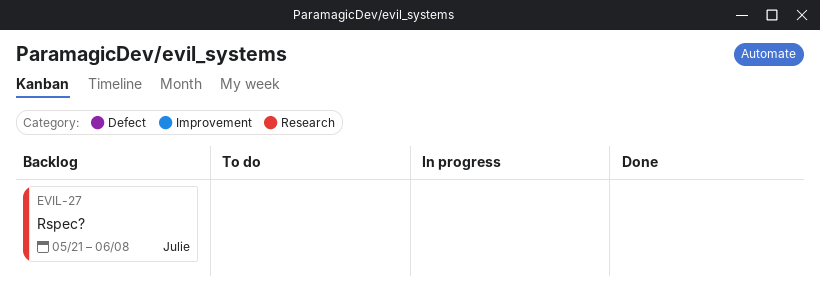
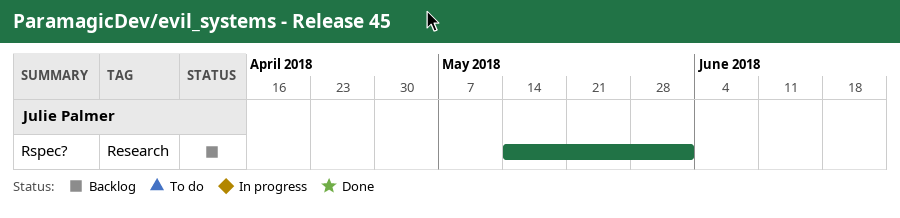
Rspec?, start: May 21 -> May 14
Rspec?, due: Jun 8 -> Jun 1

